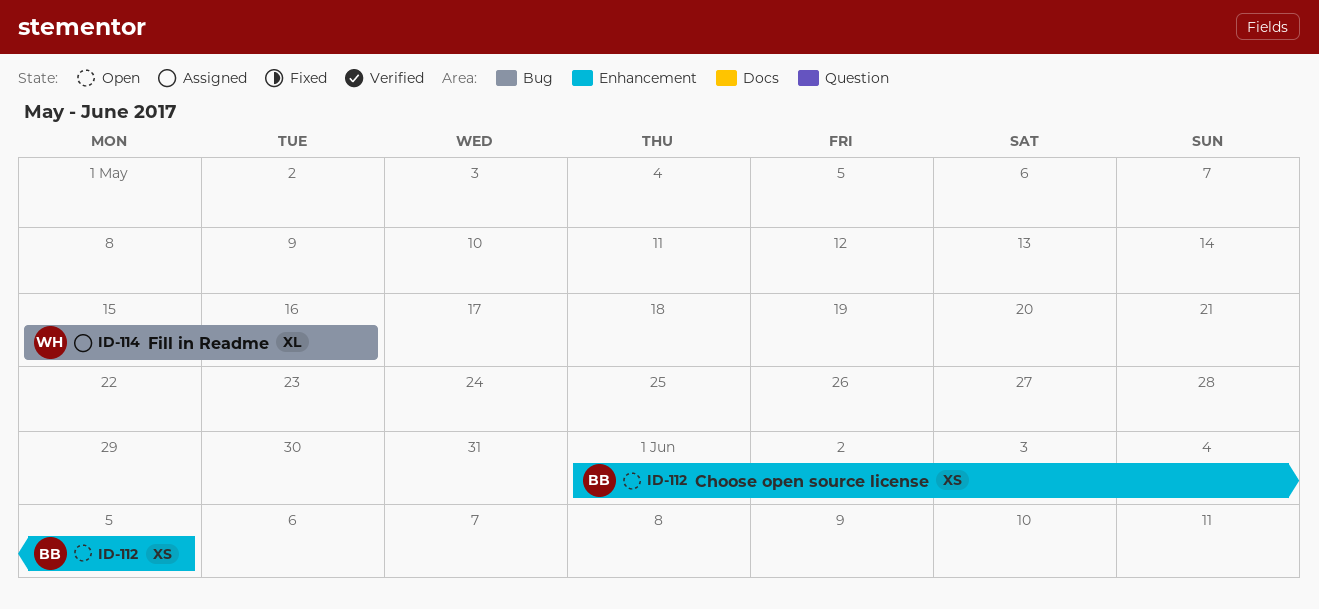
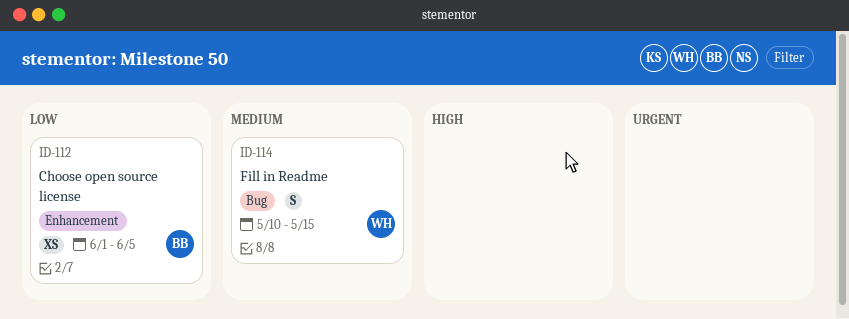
ID-114, estimate: XL -> S
ID-114, start: May 15 -> May 10
ID-114, due: May 16 -> May 15

